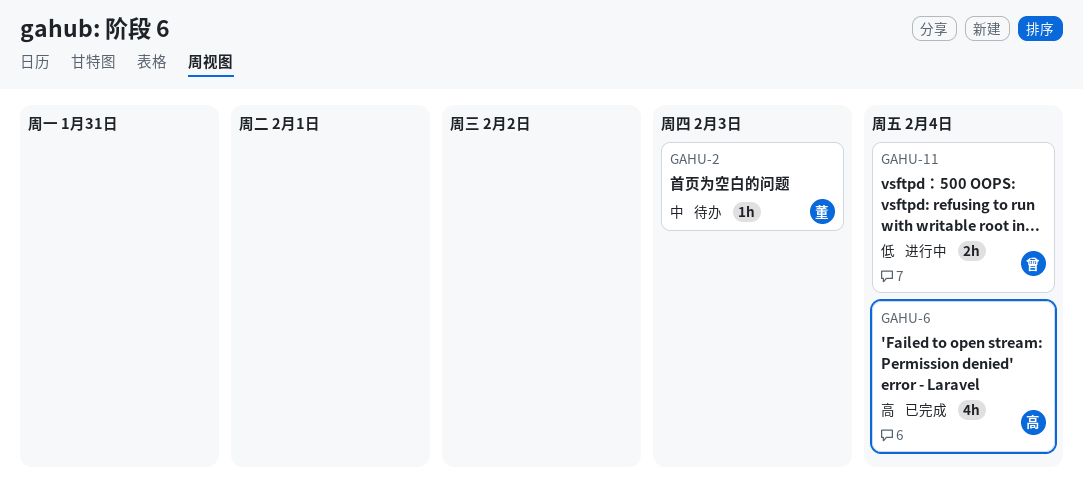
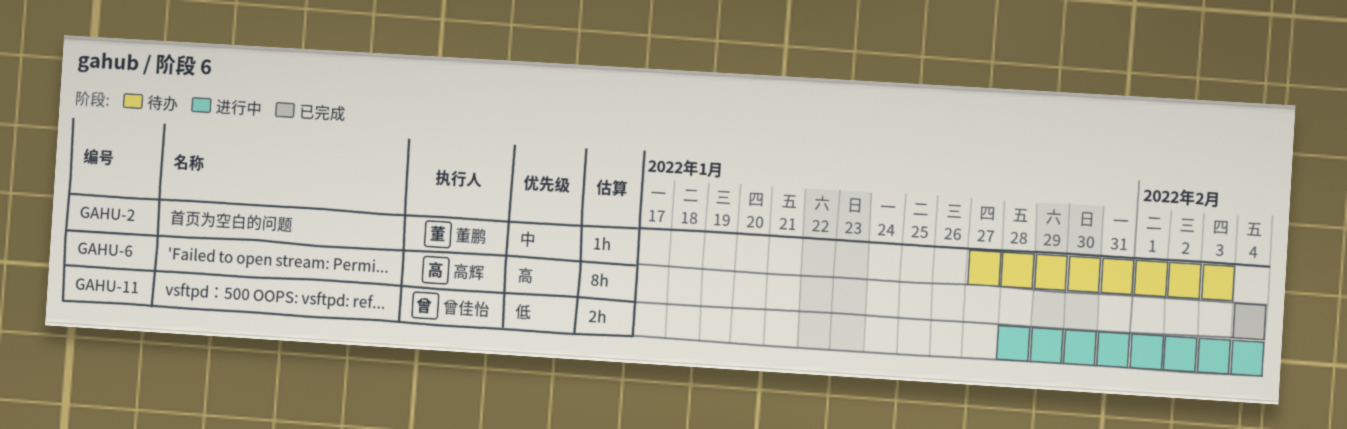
GAHU-6, estimate: 4h -> 8h

